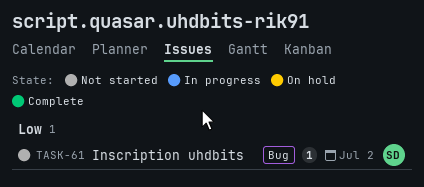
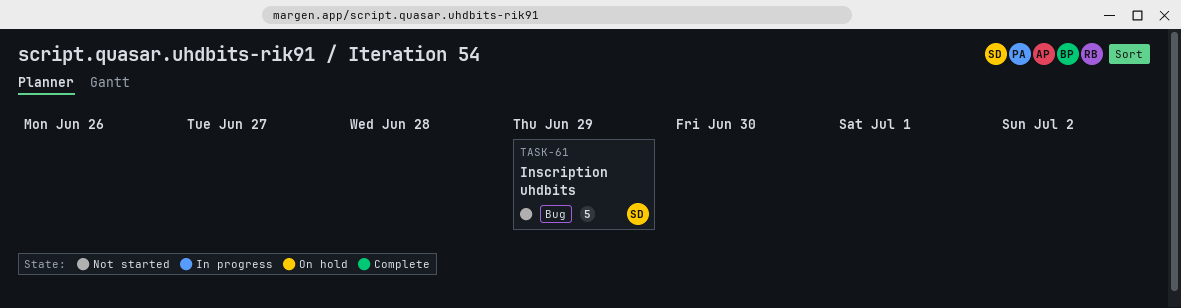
TASK-61, estimate: 1 -> 5
TASK-61, due: Jul 2 -> Jun 29

